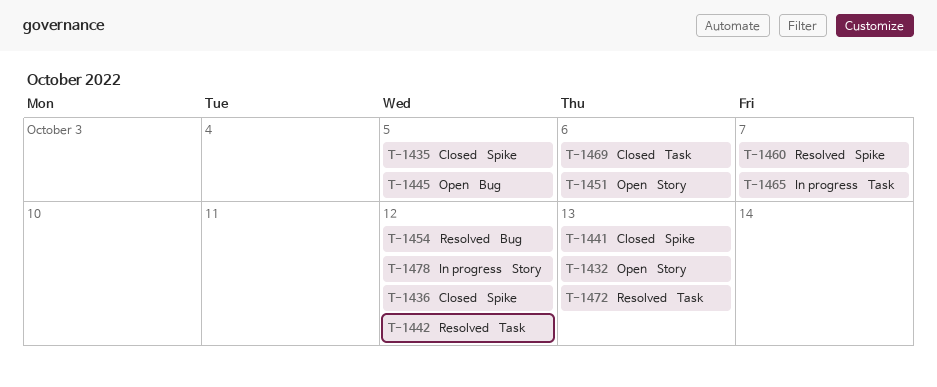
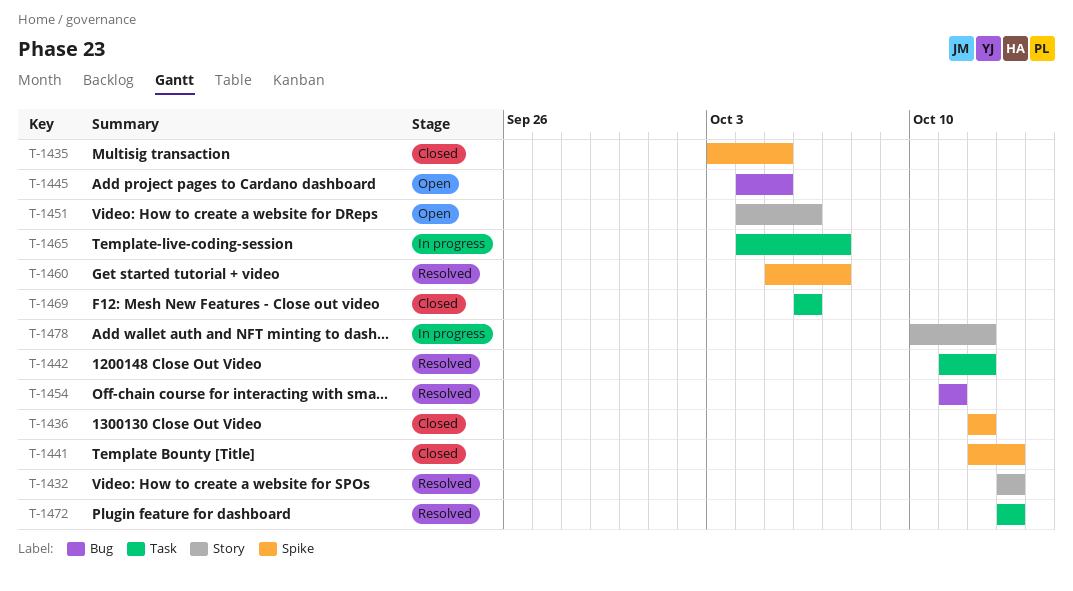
T-1432, status: Open -> Resolved
T-1454, due: Oct 12 -> Oct 11

